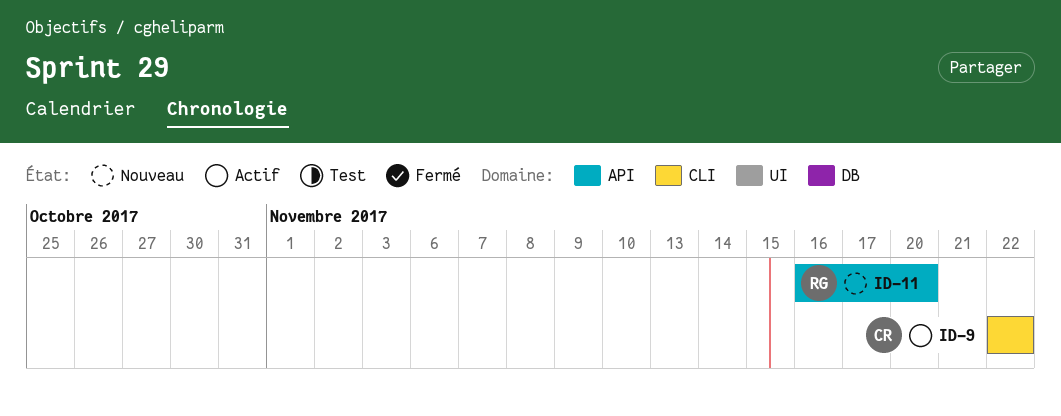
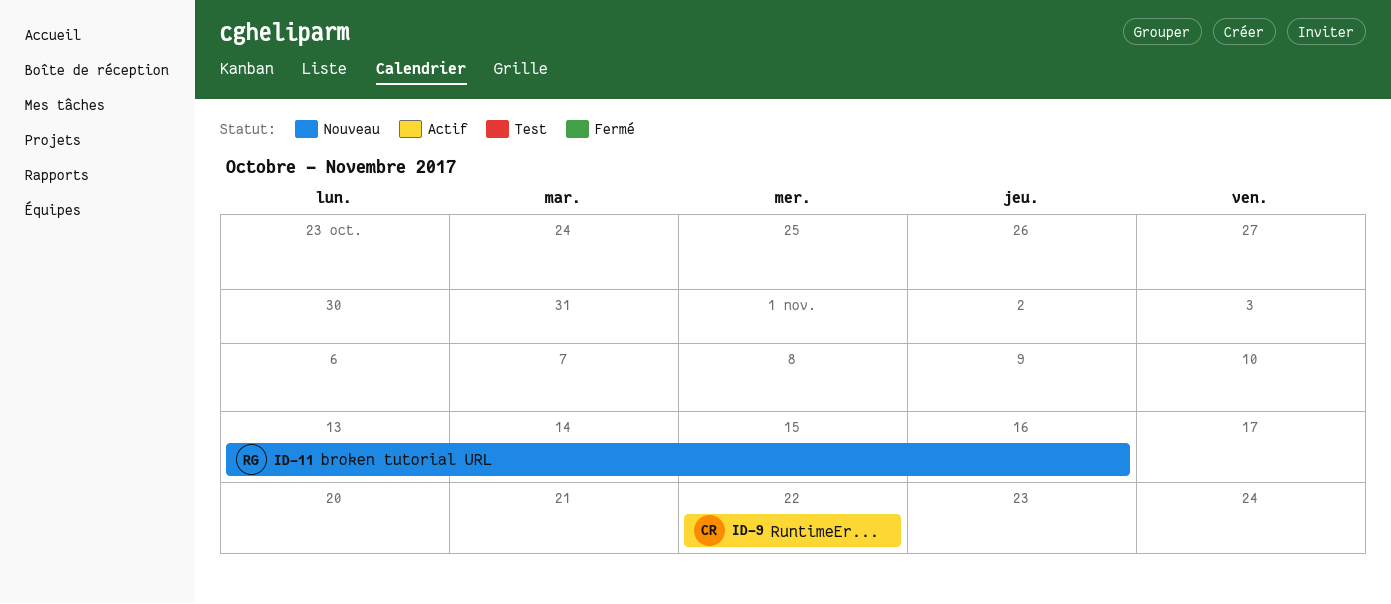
ID-11, start: Nov 16 -> Nov 13
ID-11, due: Nov 20 -> Nov 16

